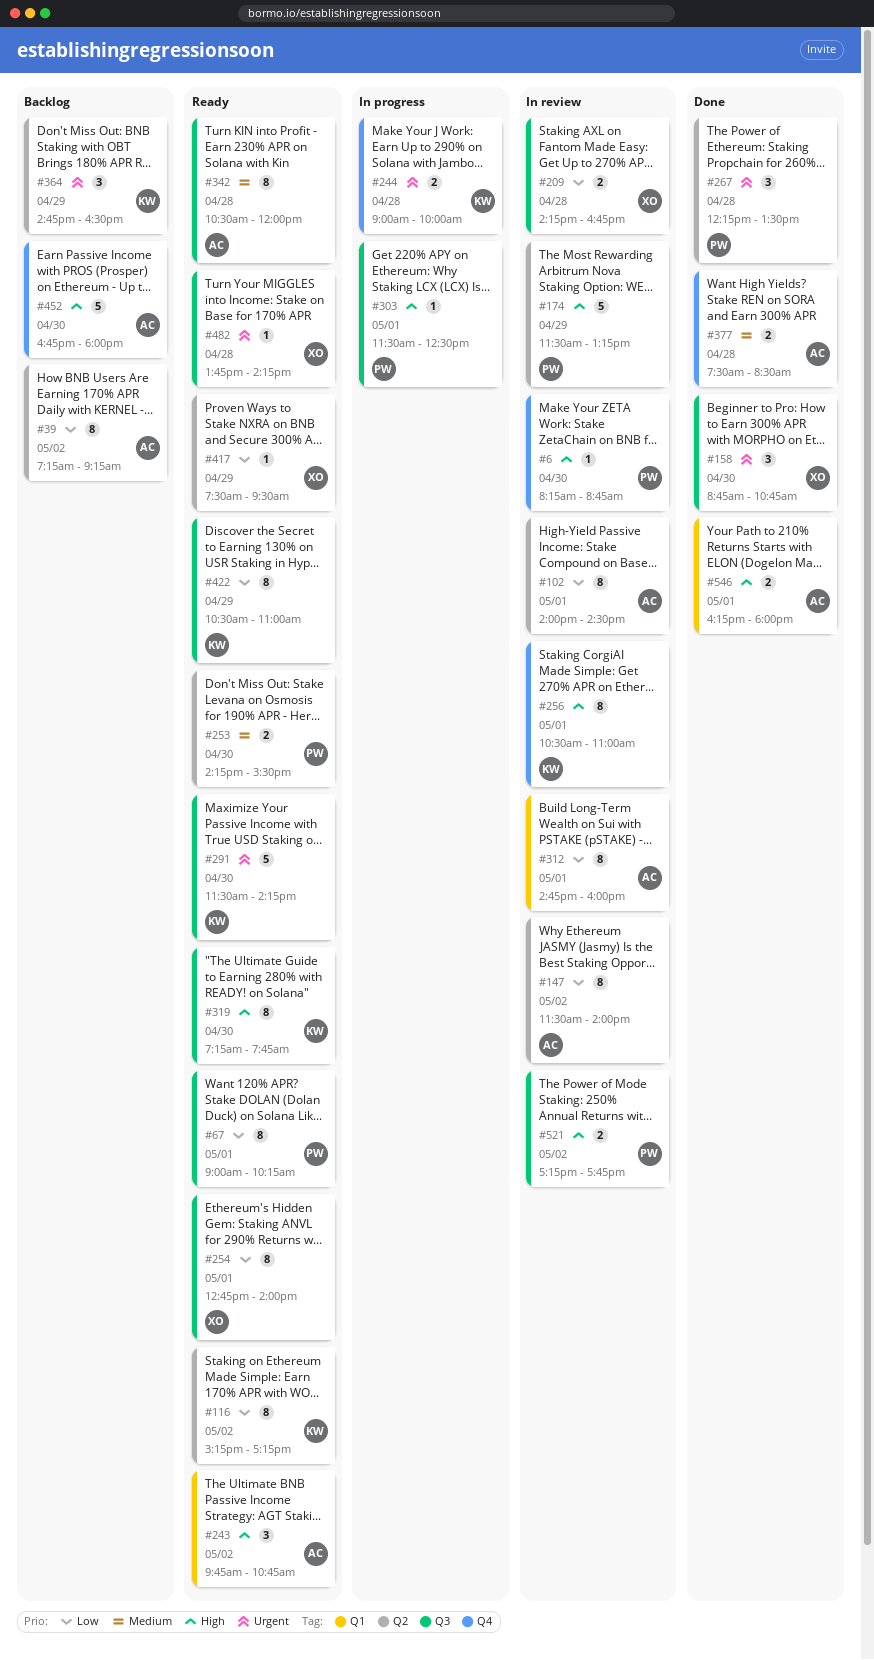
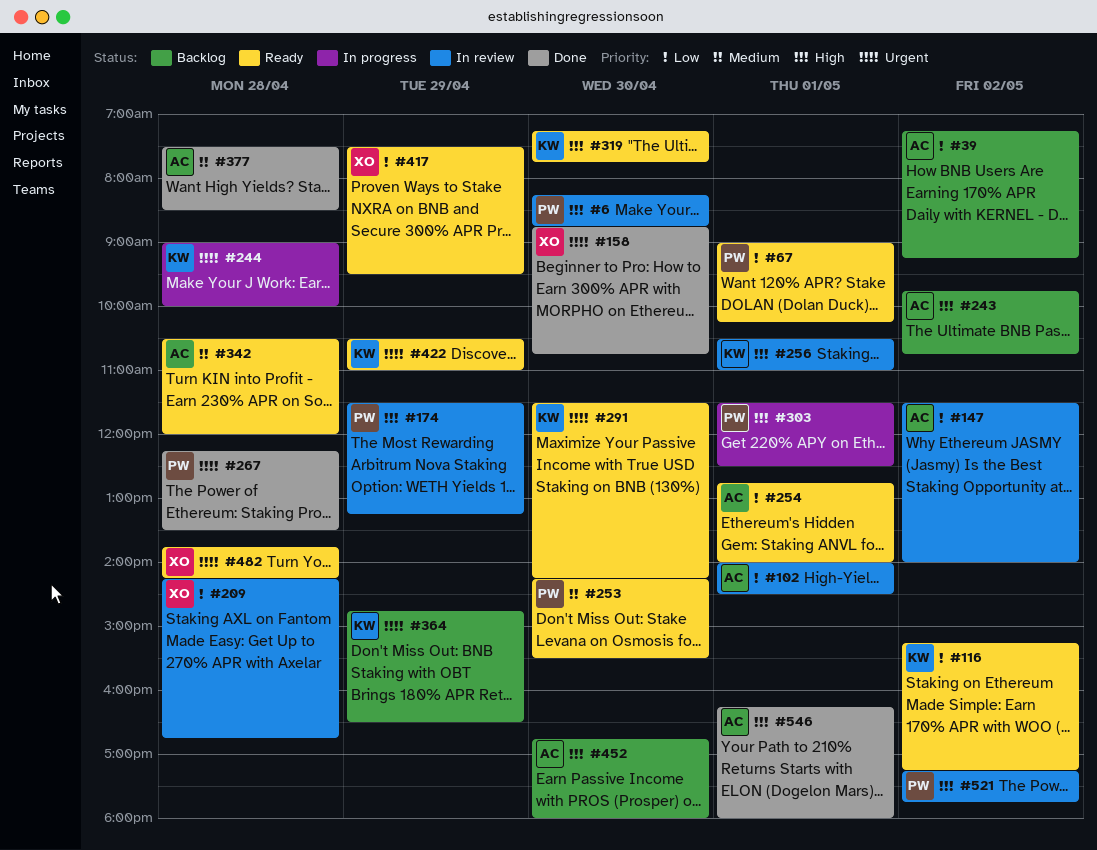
#243, status: Ready -> Backlog
#254, owner: XO -> AC
#312: present -> none
#422, priority: Low -> Urgent

